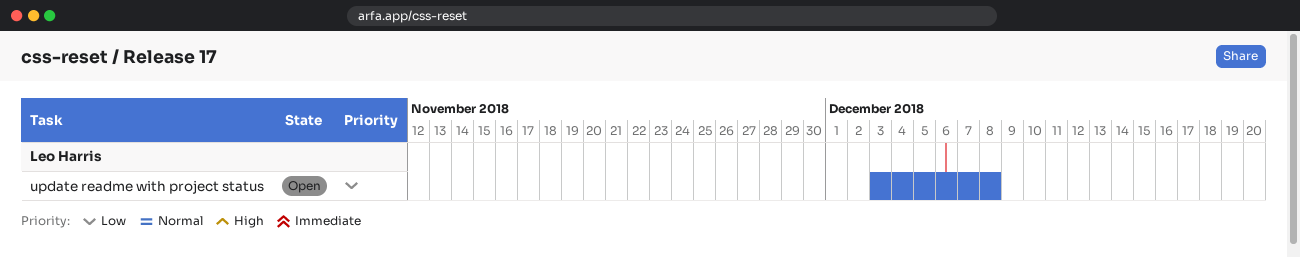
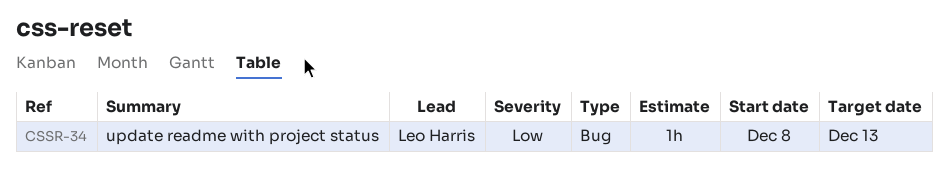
update readme with project status, start: Dec 3 -> Dec 8
update readme with project status, due: Dec 8 -> Dec 13

